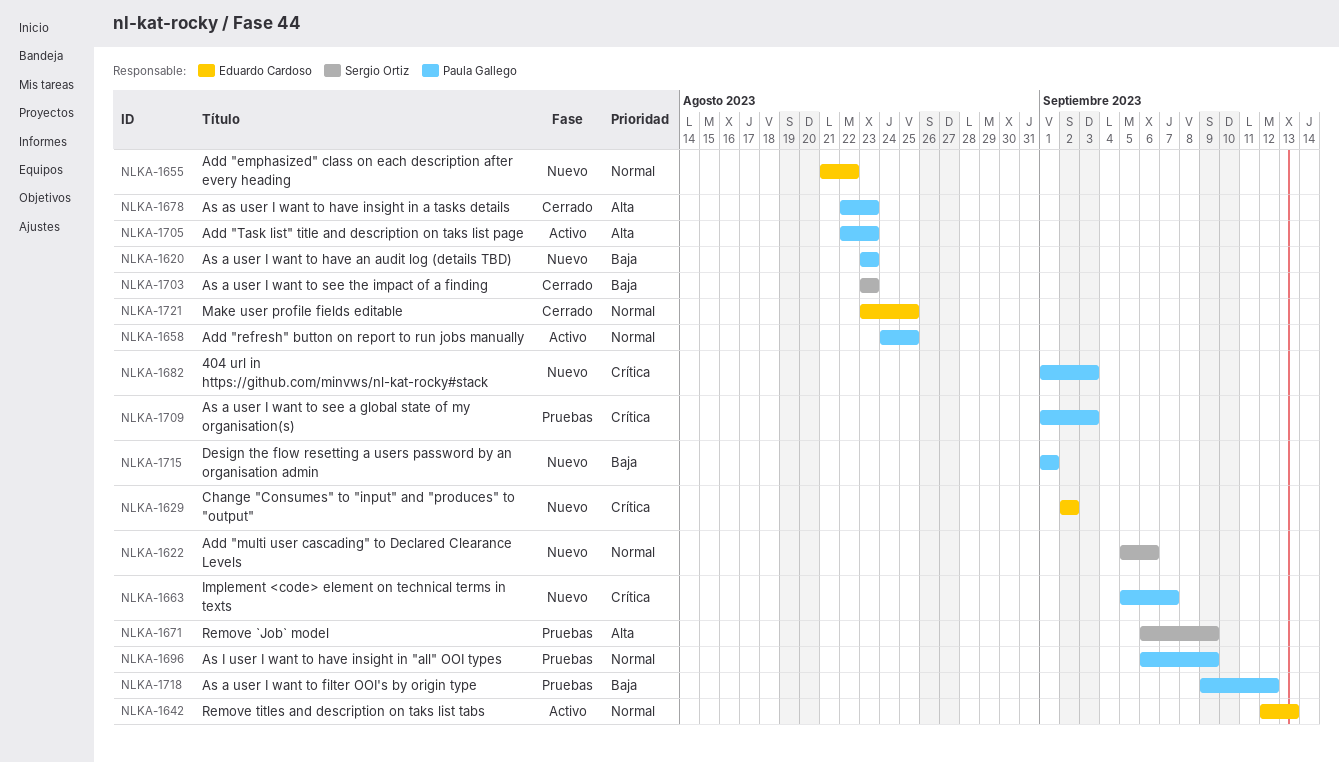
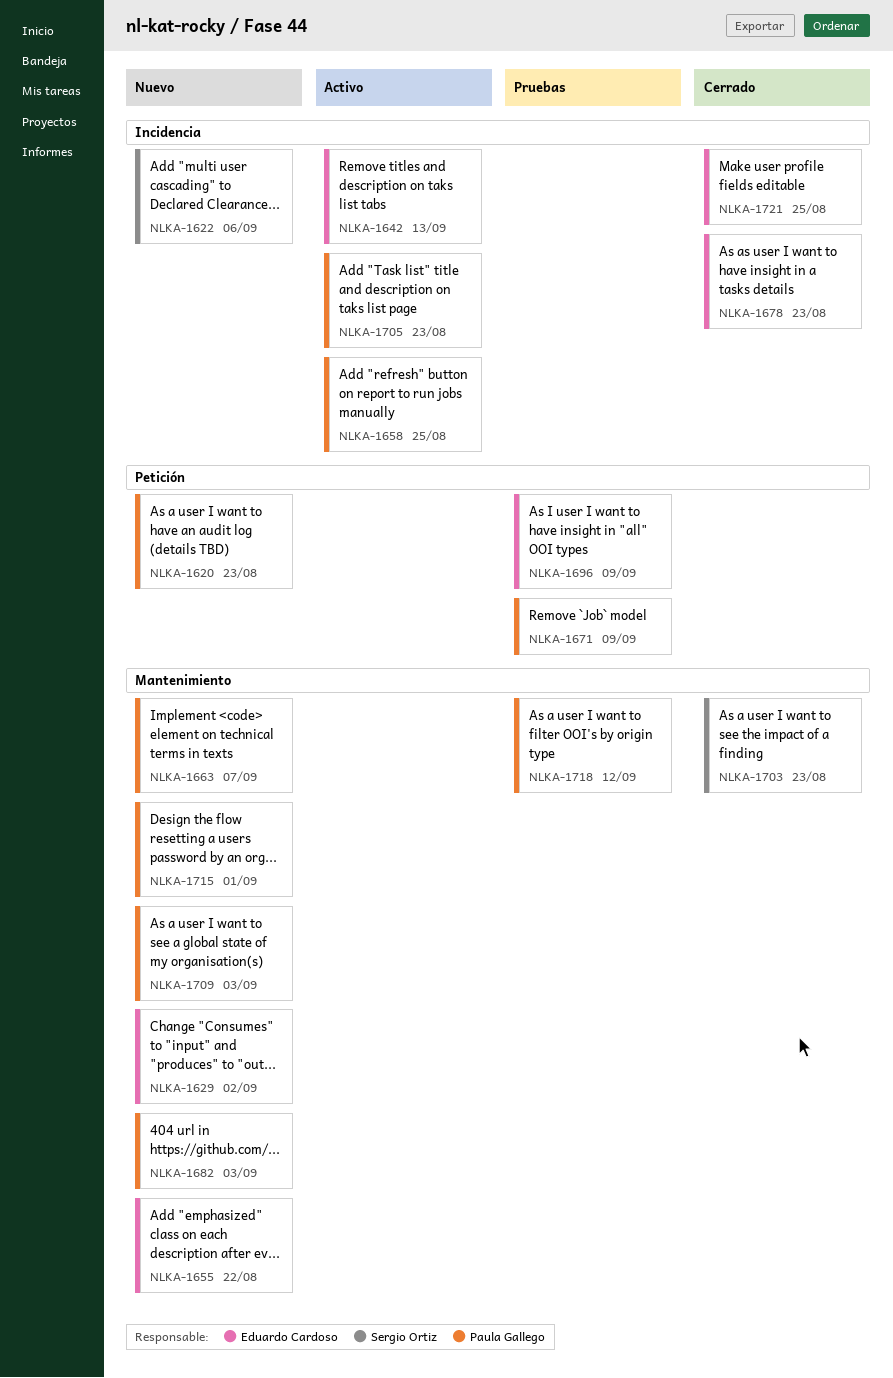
NLKA-1671, owner: Sergio Ortiz -> Paula Gallego
NLKA-1678, owner: Paula Gallego -> Eduardo Cardoso
NLKA-1696, owner: Paula Gallego -> Eduardo Cardoso
NLKA-1709, status: Pruebas -> Nuevo

